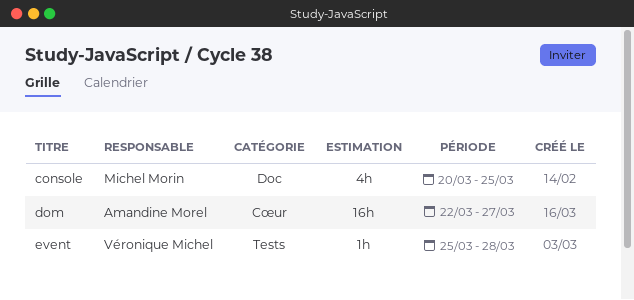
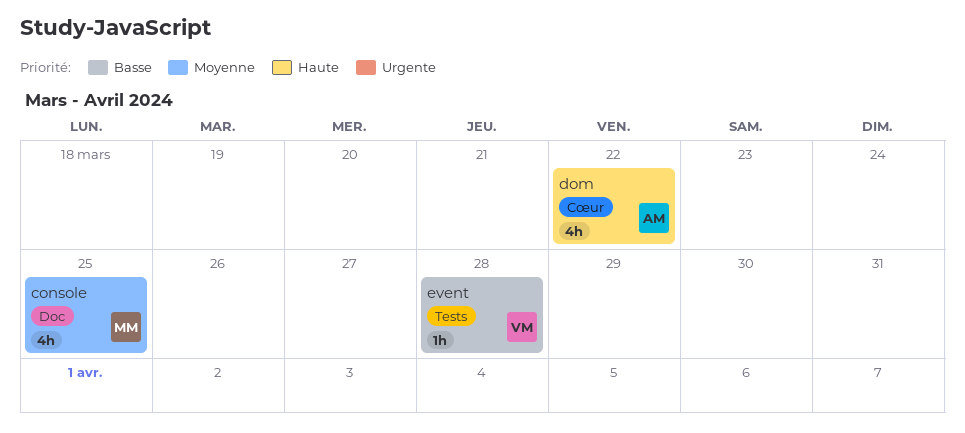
dom, estimate: 16h -> 4h
dom, due: Mar 27 -> Mar 22

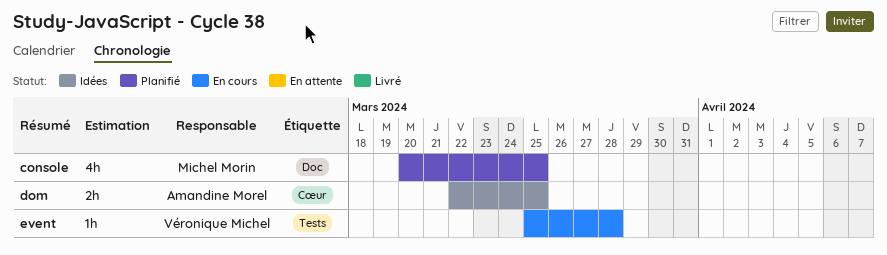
dom, estimate: 4h -> 2h
dom, due: Mar 22 -> Mar 25

